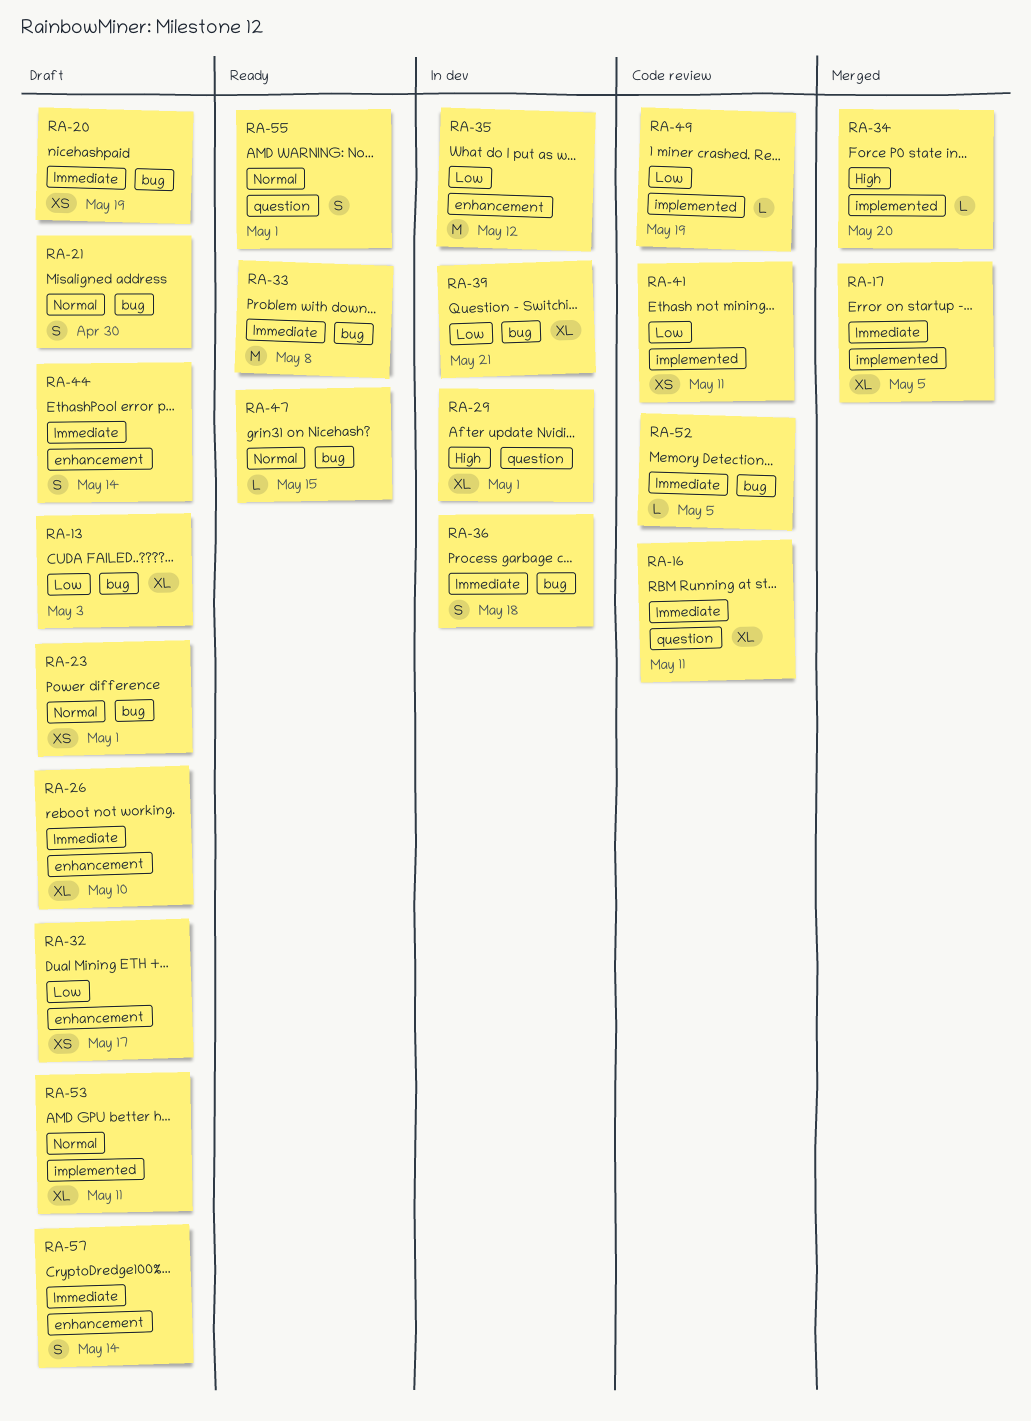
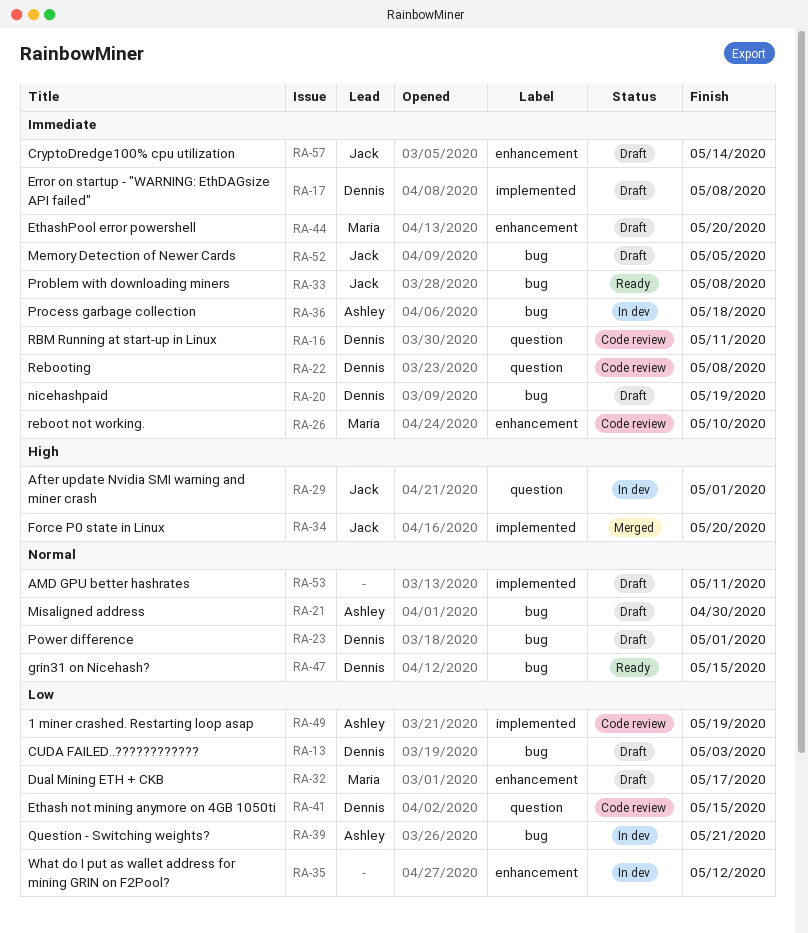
RA-17, status: Merged -> Draft
RA-17, due: May 5 -> May 8
RA-22: none -> present
RA-26, status: Draft -> Code review
RA-41, label: implemented -> question
RA-41, due: May 11 -> May 15
RA-44, due: May 14 -> May 20
RA-52, status: Code review -> Draft
RA-55: present -> none

